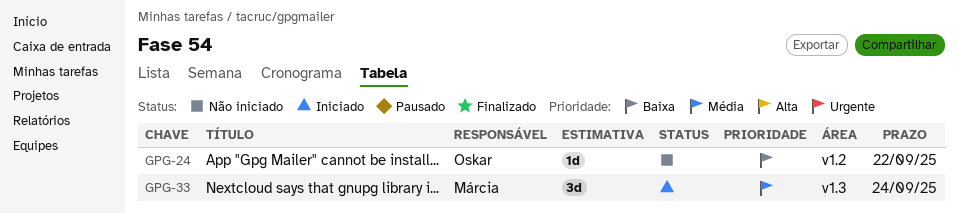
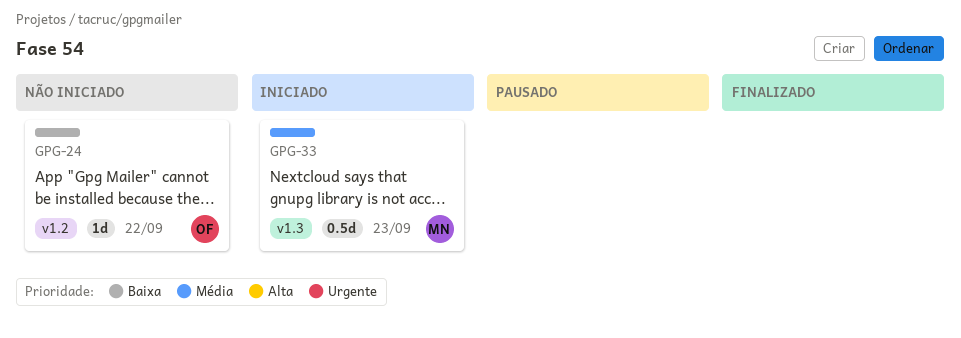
GPG-33, estimate: 3d -> 0.5d
GPG-33, due: Sep 24 -> Sep 23

